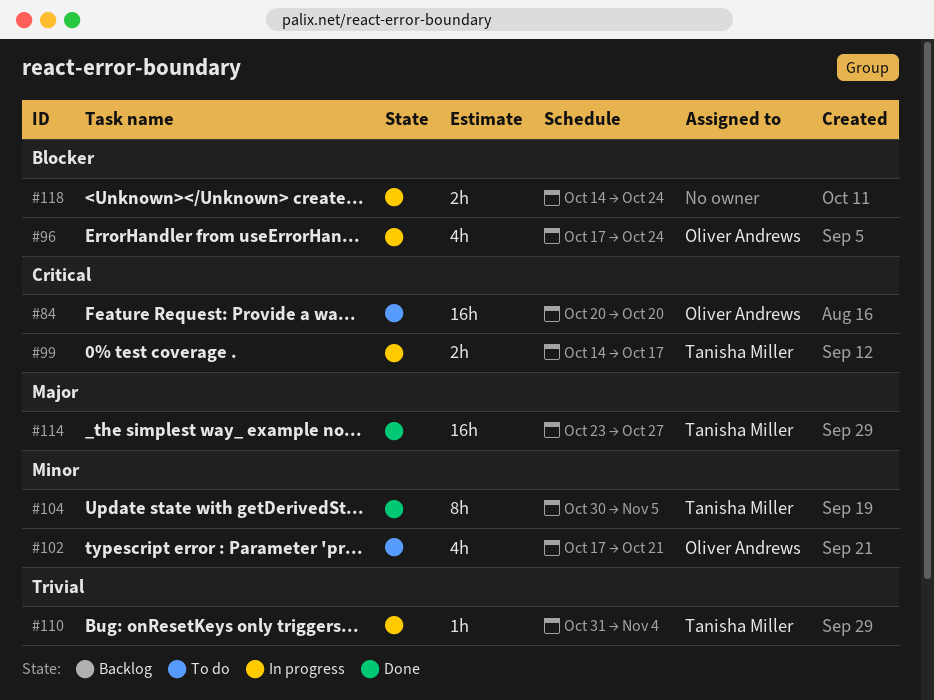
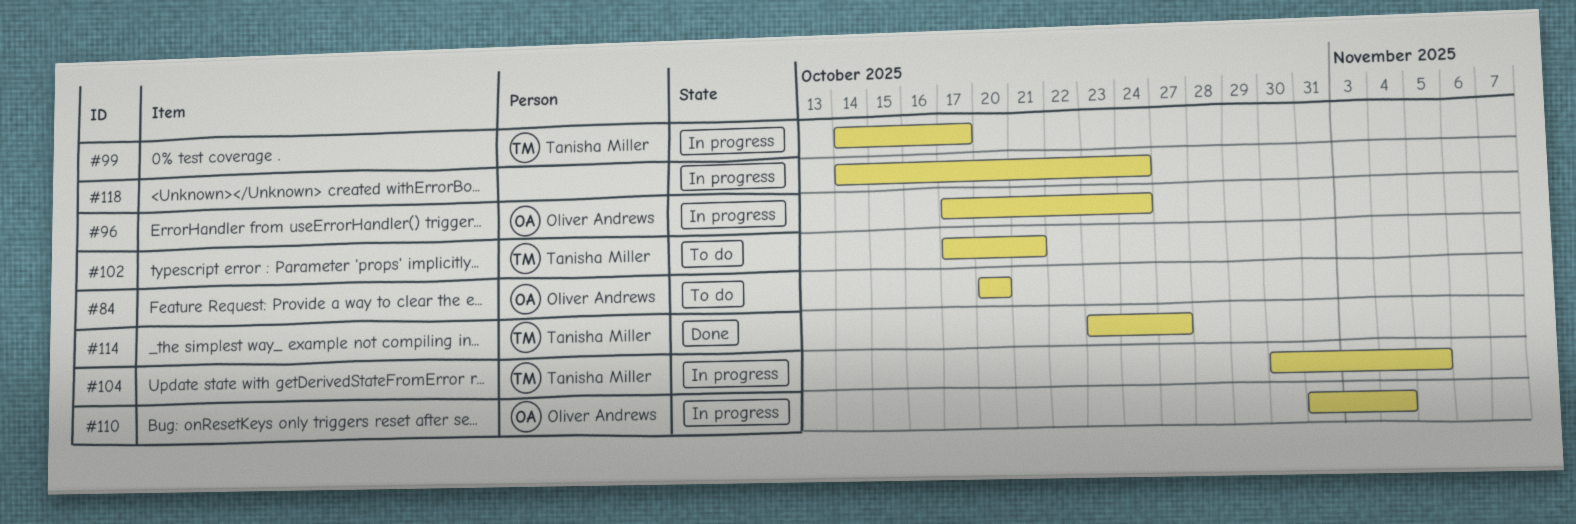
#102, owner: Oliver Andrews -> Tanisha Miller
#104, status: Done -> In progress
#110, owner: Tanisha Miller -> Oliver Andrews

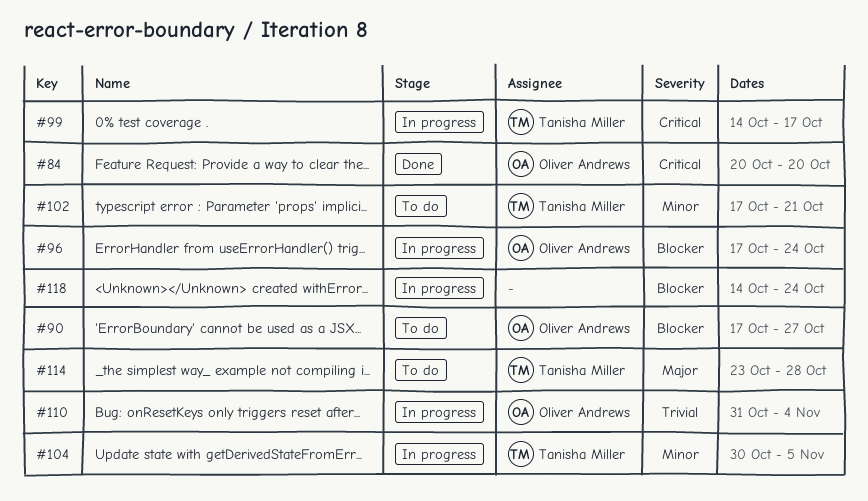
#84, status: To do -> Done
#90: none -> present
#114, status: Done -> To do
#114, due: Oct 27 -> Oct 28

